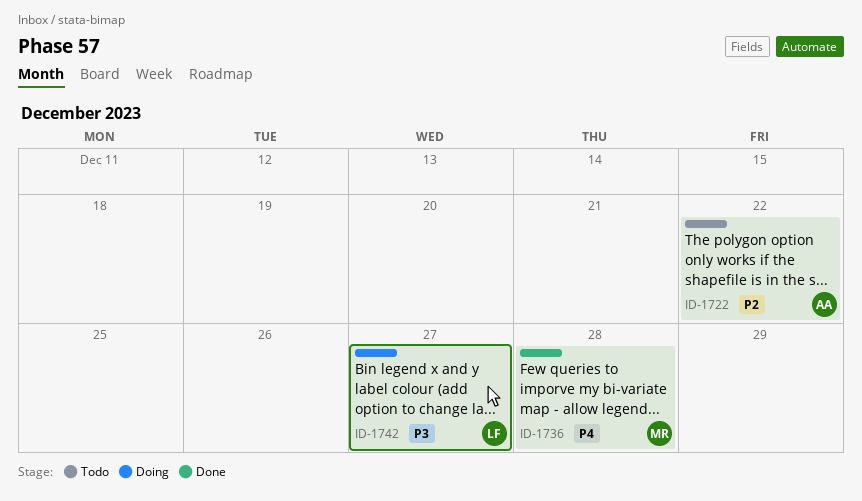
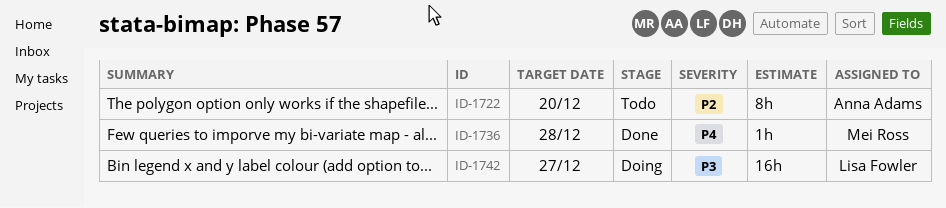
ID-1722, due: Dec 22 -> Dec 20

